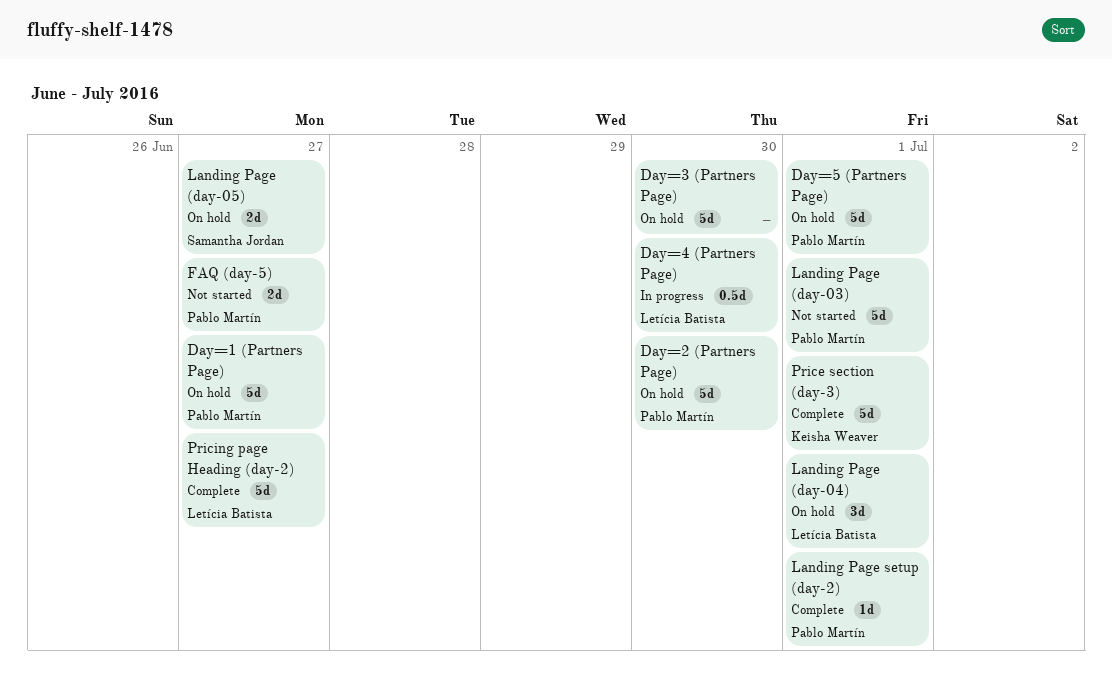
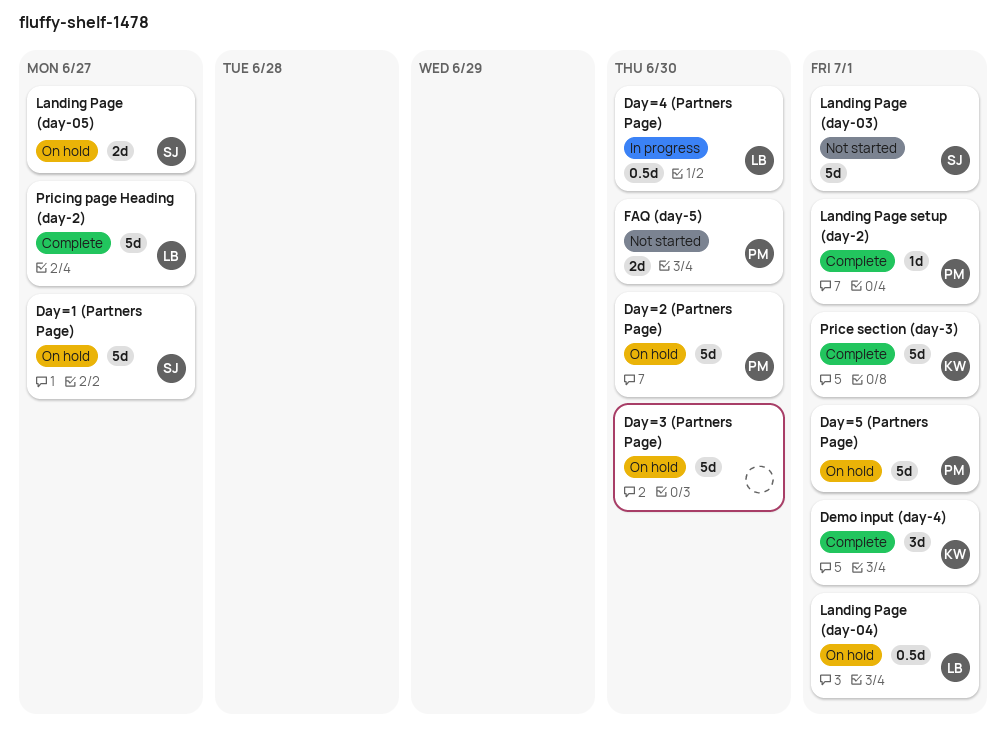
Day=1 (Partners Page), owner: Pablo Martín -> Samantha Jordan
Demo input (day-4): none -> present
FAQ (day-5), due: Jun 27 -> Jun 30
Landing Page (day-03), owner: Pablo Martín -> Samantha Jordan
Landing Page (day-04), estimate: 3d -> 0.5d

